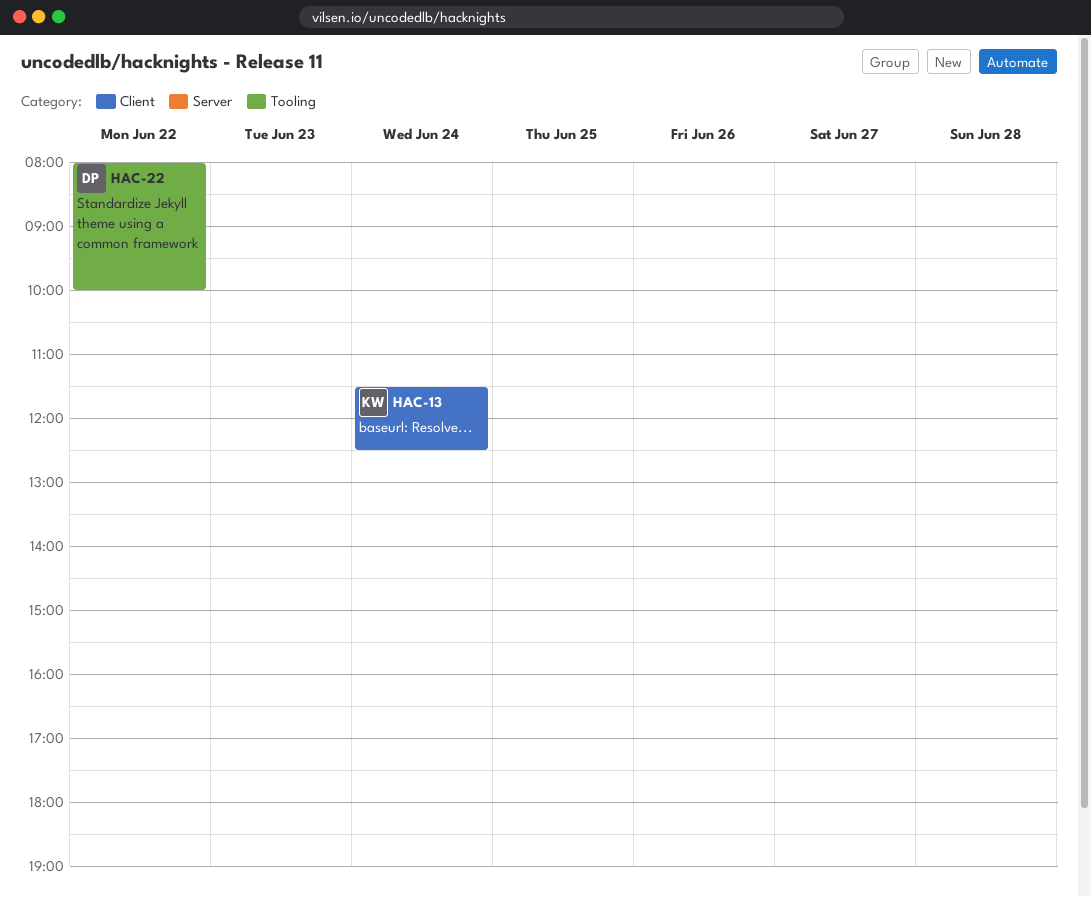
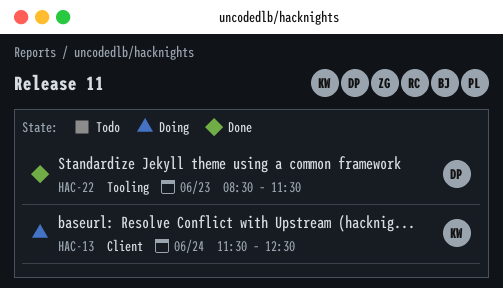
HAC-22, day: Jun 22 -> Jun 23
HAC-22, begins: 08:00 -> 08:30
HAC-22, ends: 10:00 -> 11:30

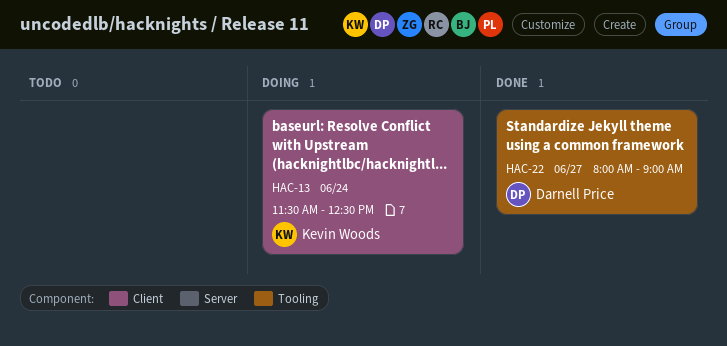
HAC-22, day: Jun 23 -> Jun 27
HAC-22, begins: 08:30 -> 08:00
HAC-22, ends: 11:30 -> 09:00

